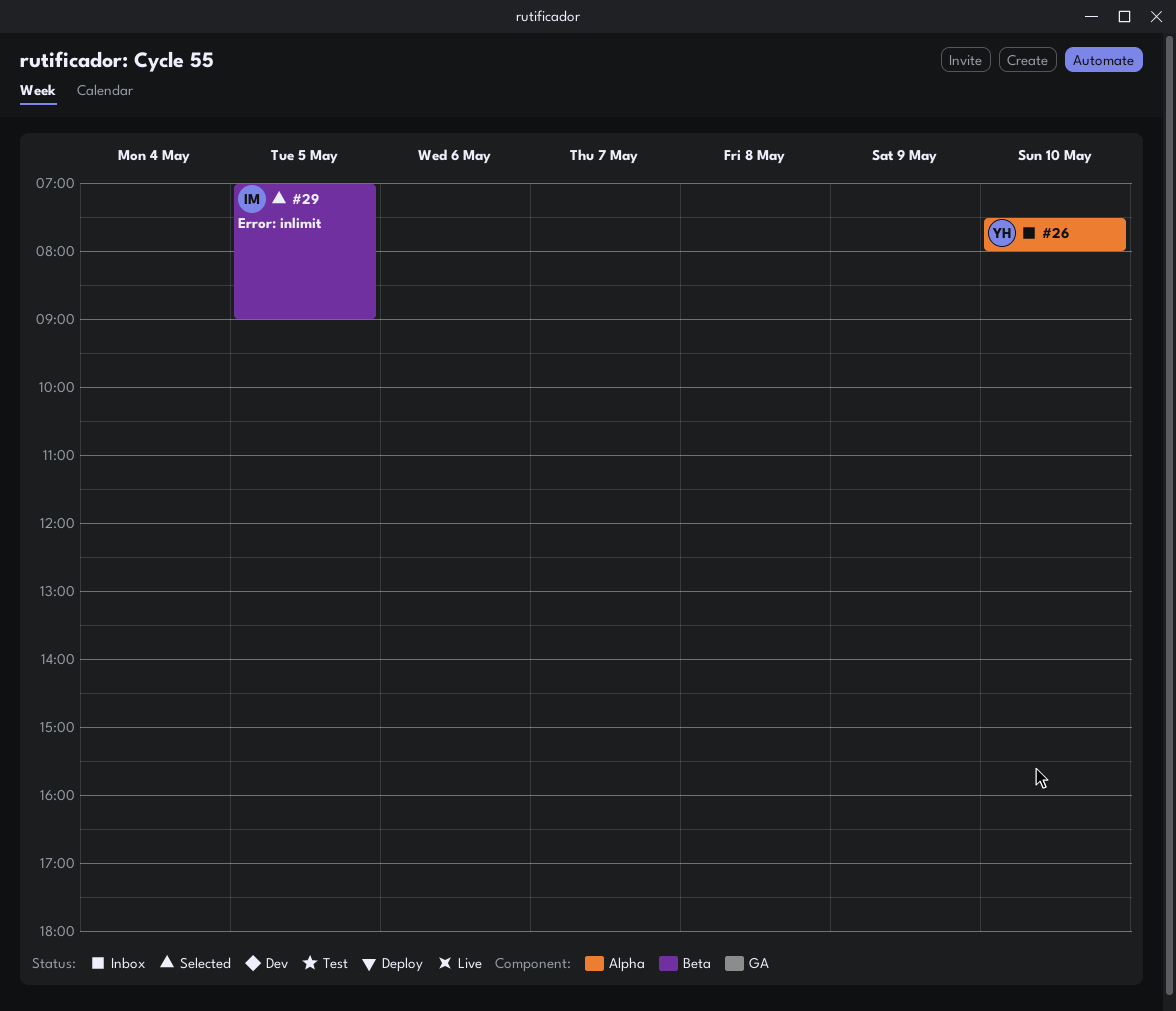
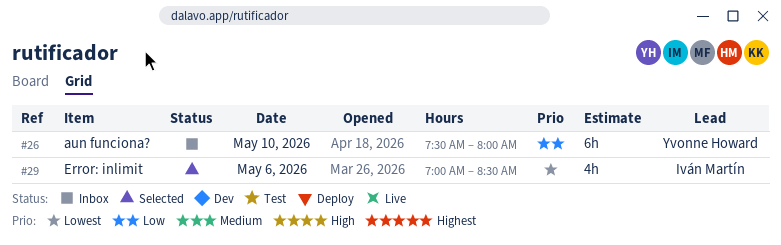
#29, day: May 5 -> May 6
#29, ends: 09:00 -> 08:30

